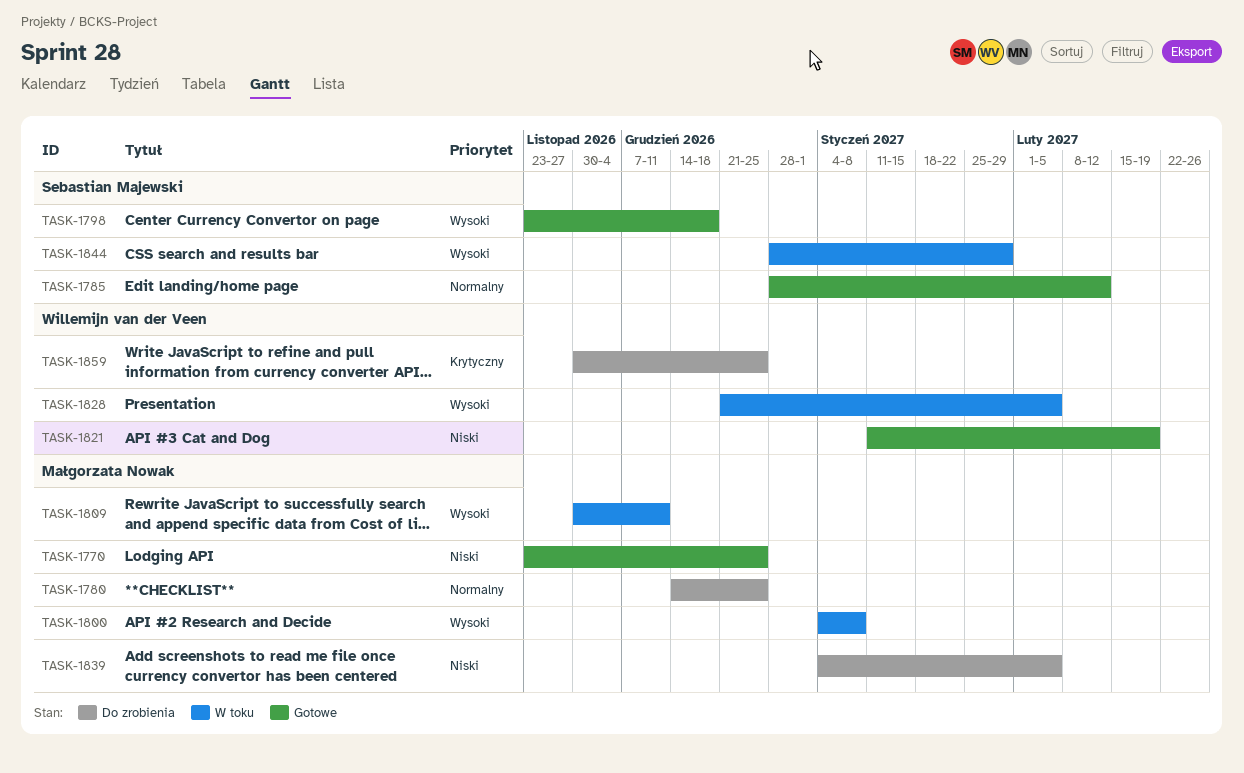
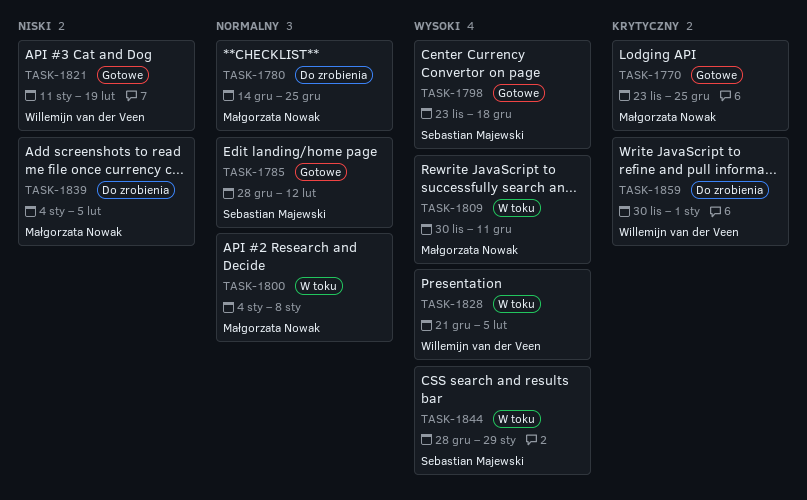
TASK-1770, priority: Niski -> Krytyczny
TASK-1800, priority: Wysoki -> Normalny
TASK-1859, due: Dec 25 -> Jan 1

